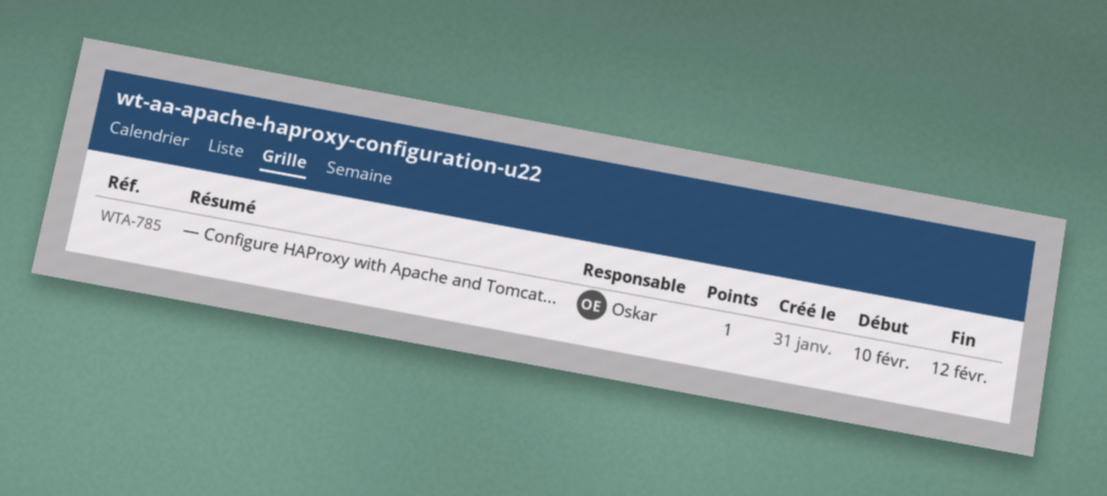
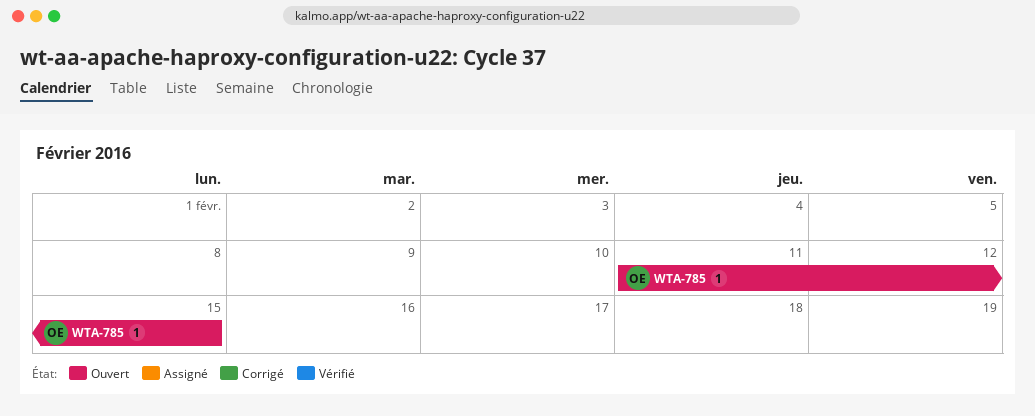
WTA-785, start: Feb 10 -> Feb 11
WTA-785, due: Feb 12 -> Feb 15

